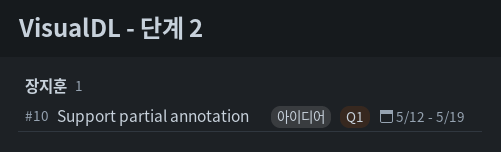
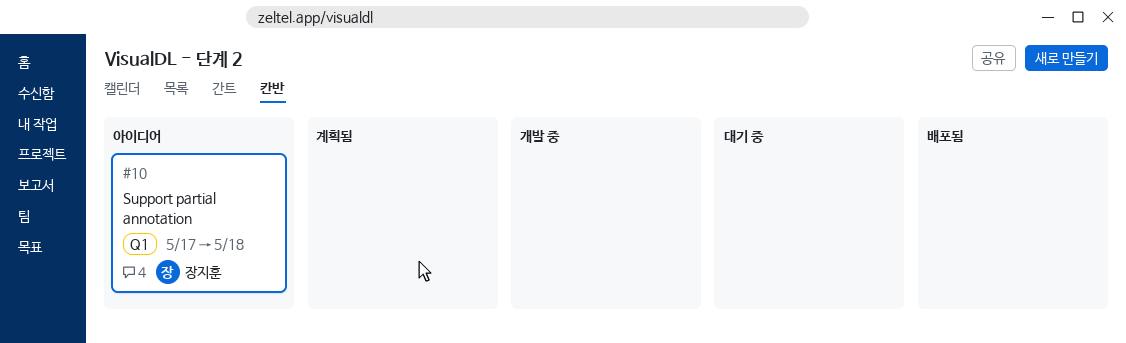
#10, start: May 12 -> May 17
#10, due: May 19 -> May 18

